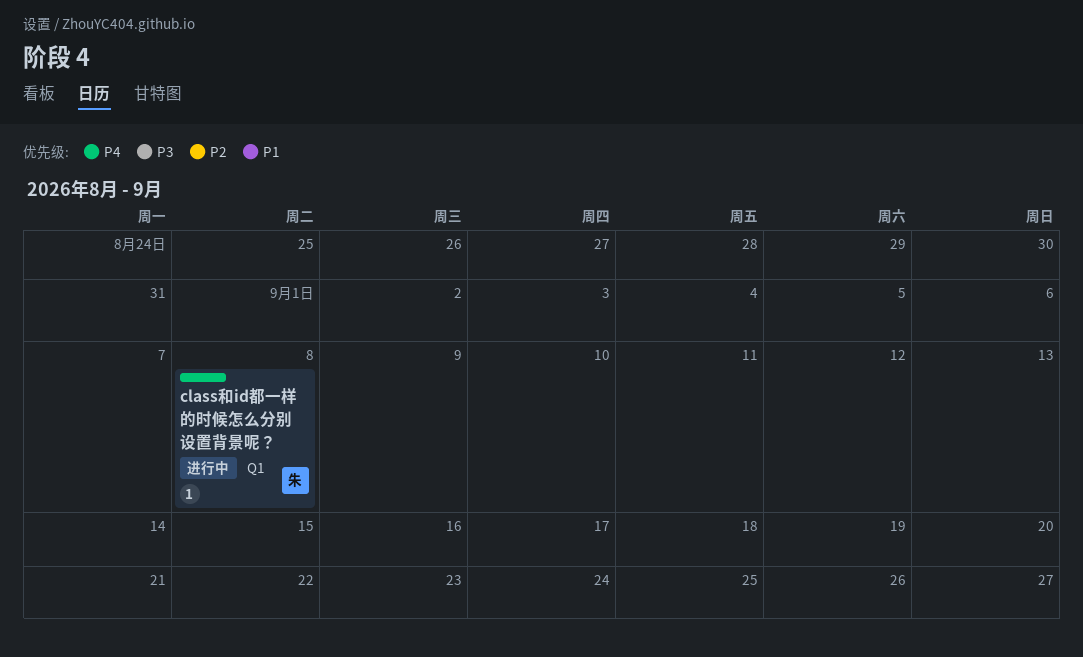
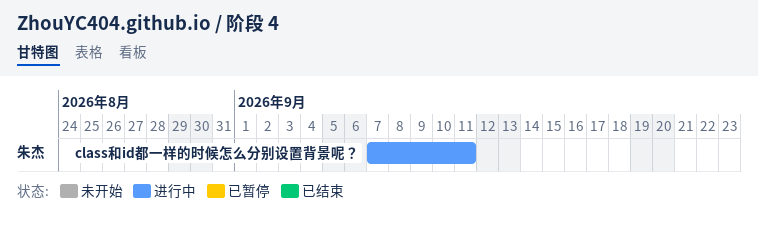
class和id都一样的时候怎么分别设置背景呢？, due: Sep 8 -> Sep 11

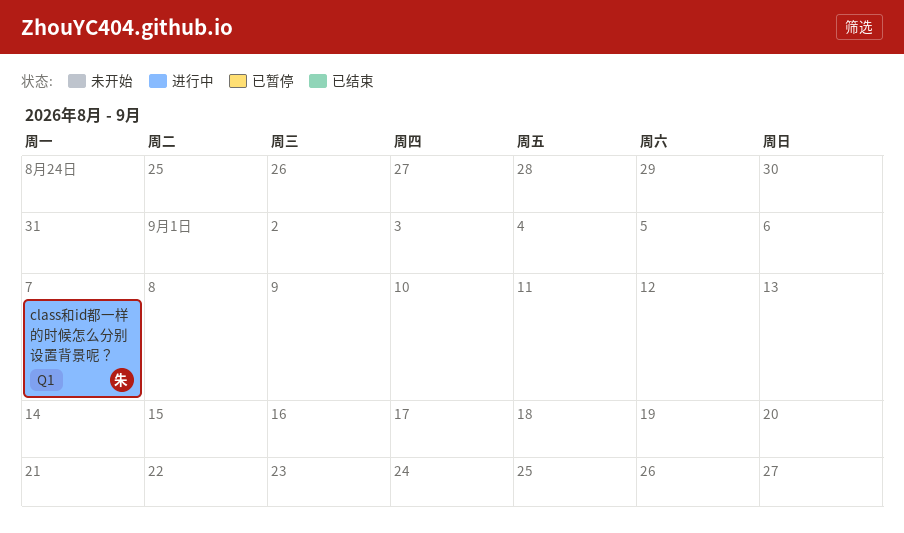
class和id都一样的时候怎么分别设置背景呢？, due: Sep 11 -> Sep 7

